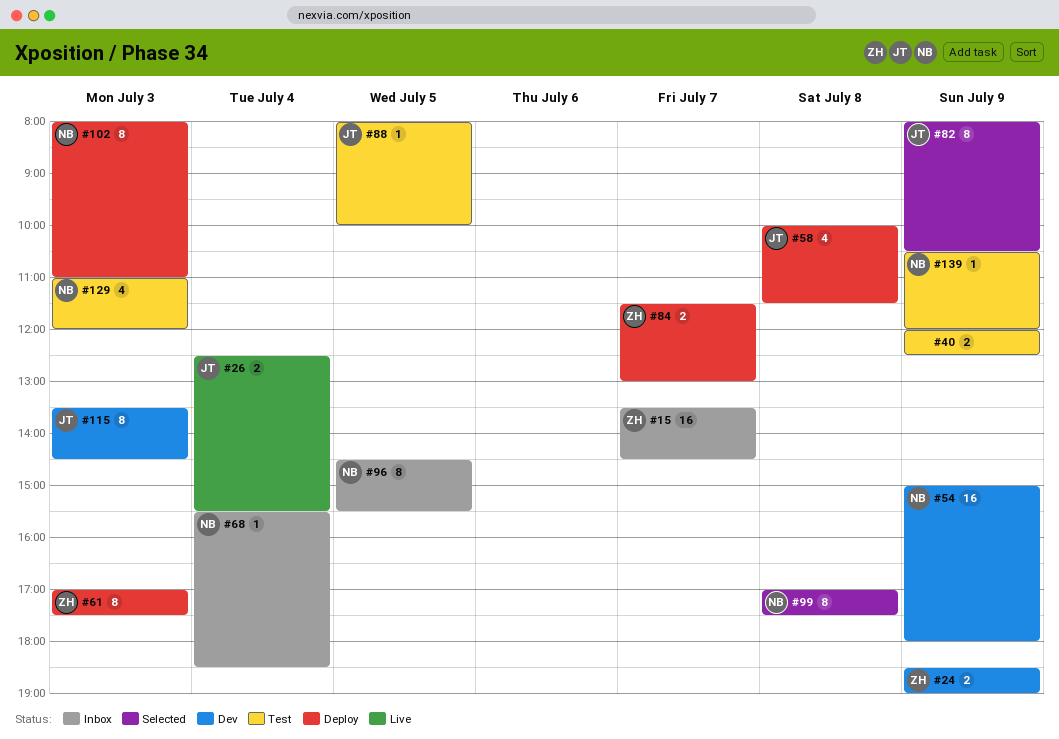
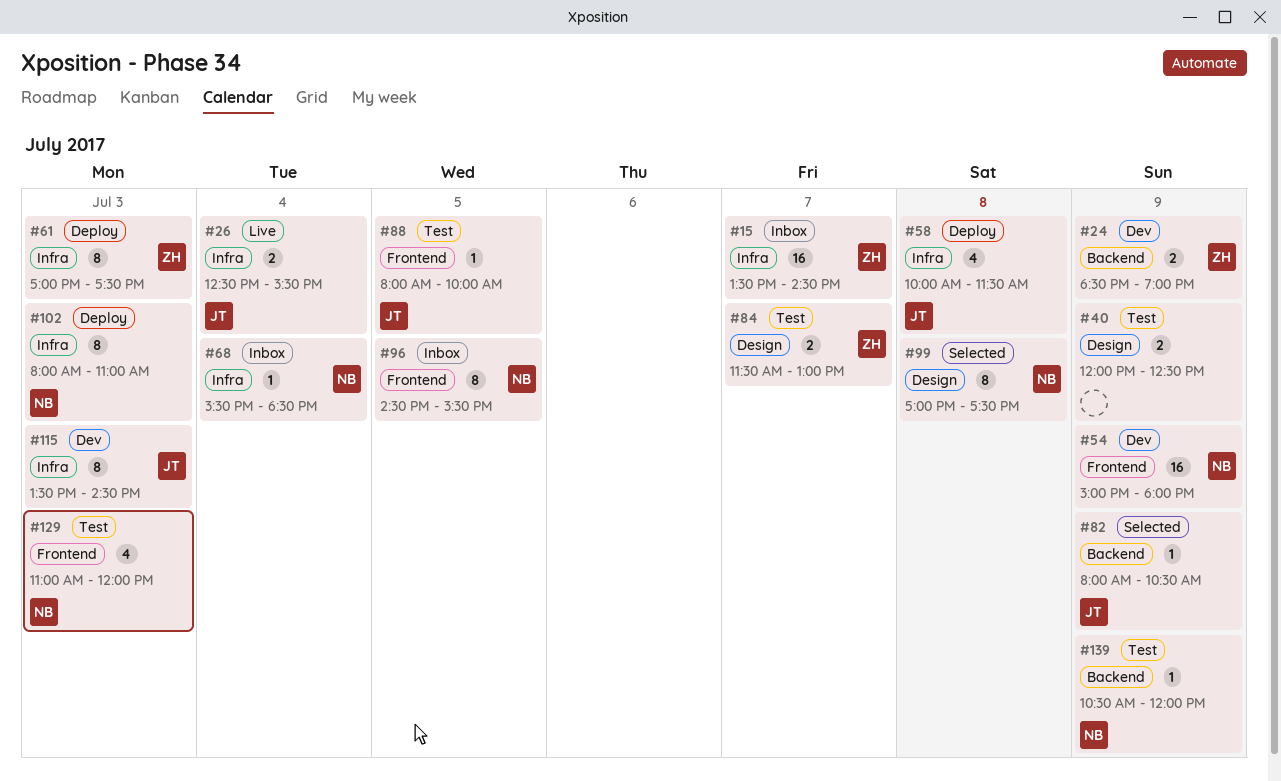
#82, estimate: 8 -> 1
#84, status: Deploy -> Test

